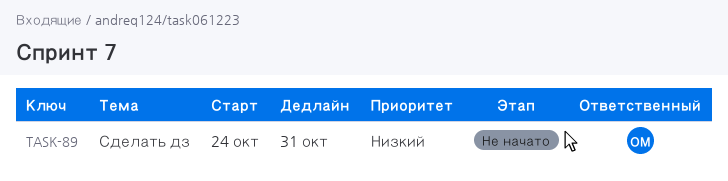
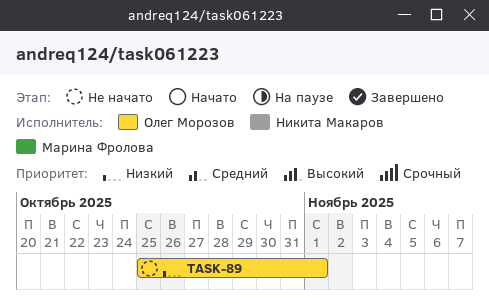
TASK-89, start: Oct 24 -> Oct 25
TASK-89, due: Oct 31 -> Nov 1

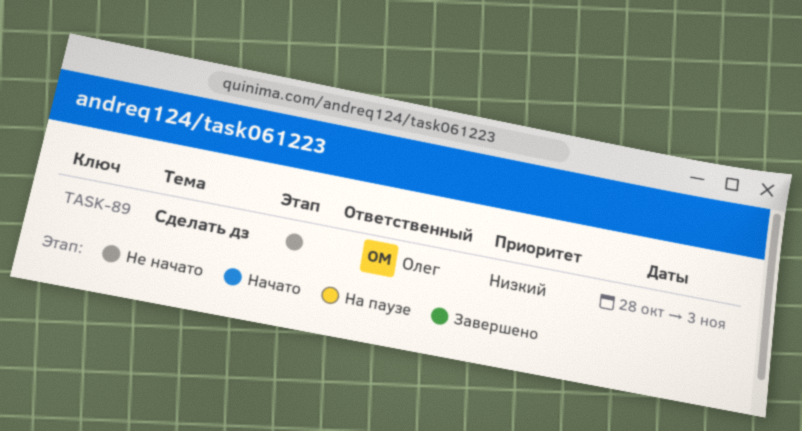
TASK-89, start: Oct 25 -> Oct 28
TASK-89, due: Nov 1 -> Nov 3

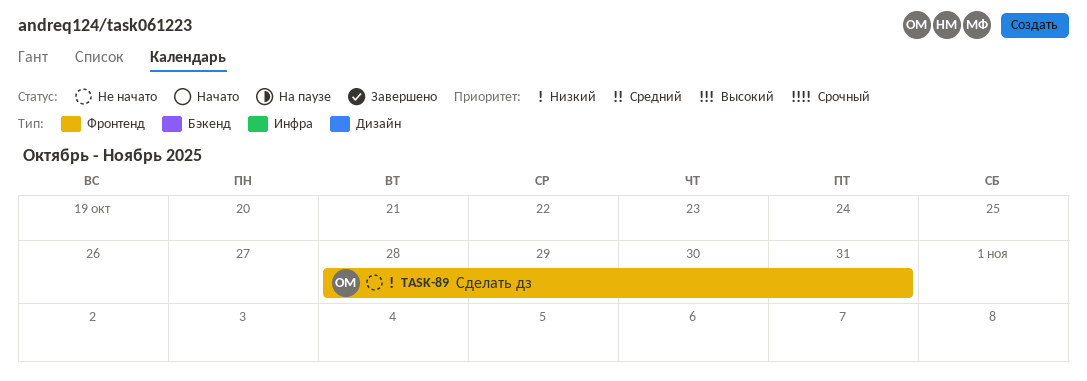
TASK-89, due: Nov 3 -> Oct 31

